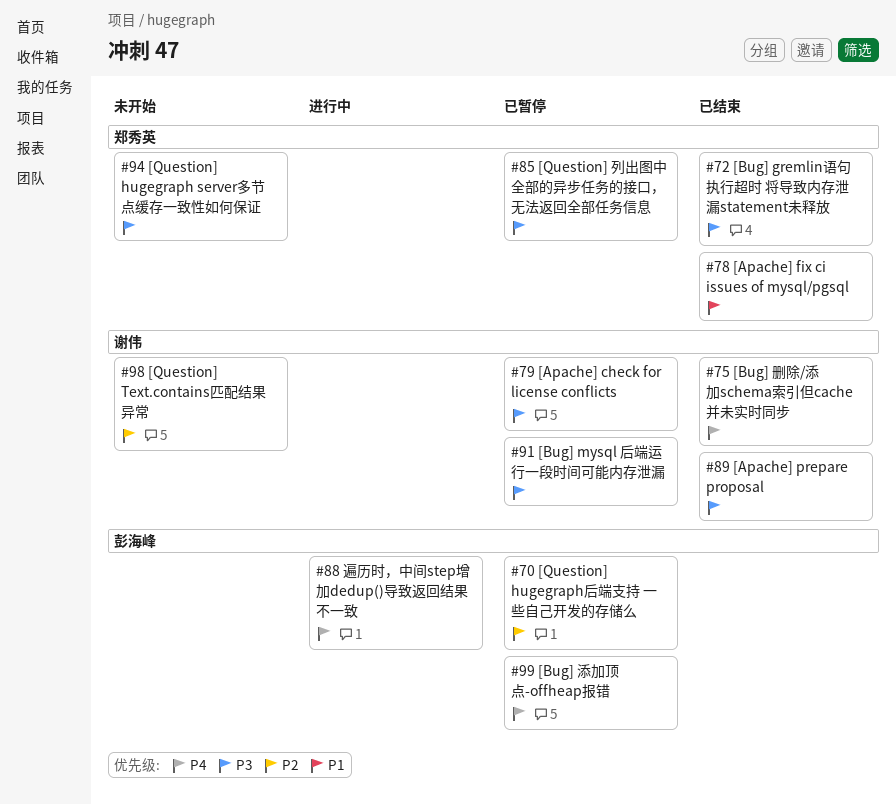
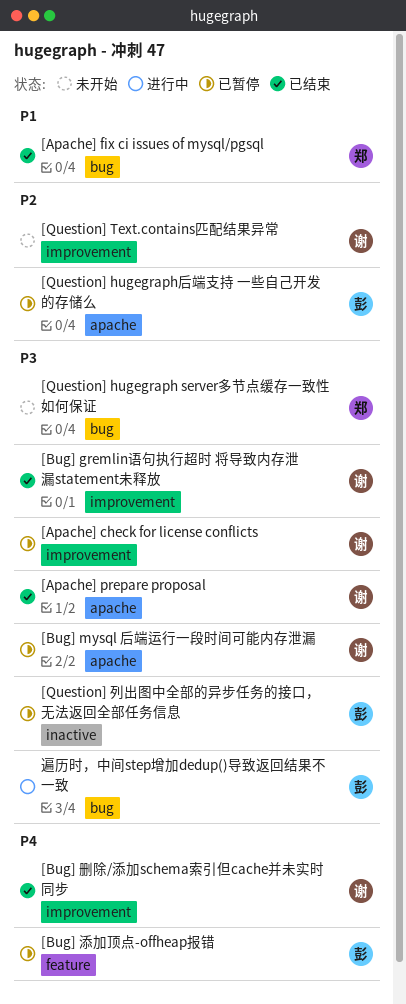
[Bug] gremlin语句执行超时 将导致内存泄漏statement未释放, owner: 郑秀英 -> 谢伟
[Question] 列出图中全部的异步任务的接口，无法返回全部任务信息, owner: 郑秀英 -> 彭海峰
遍历时，中间step增加dedup()导致返回结果不一致, priority: P4 -> P3

